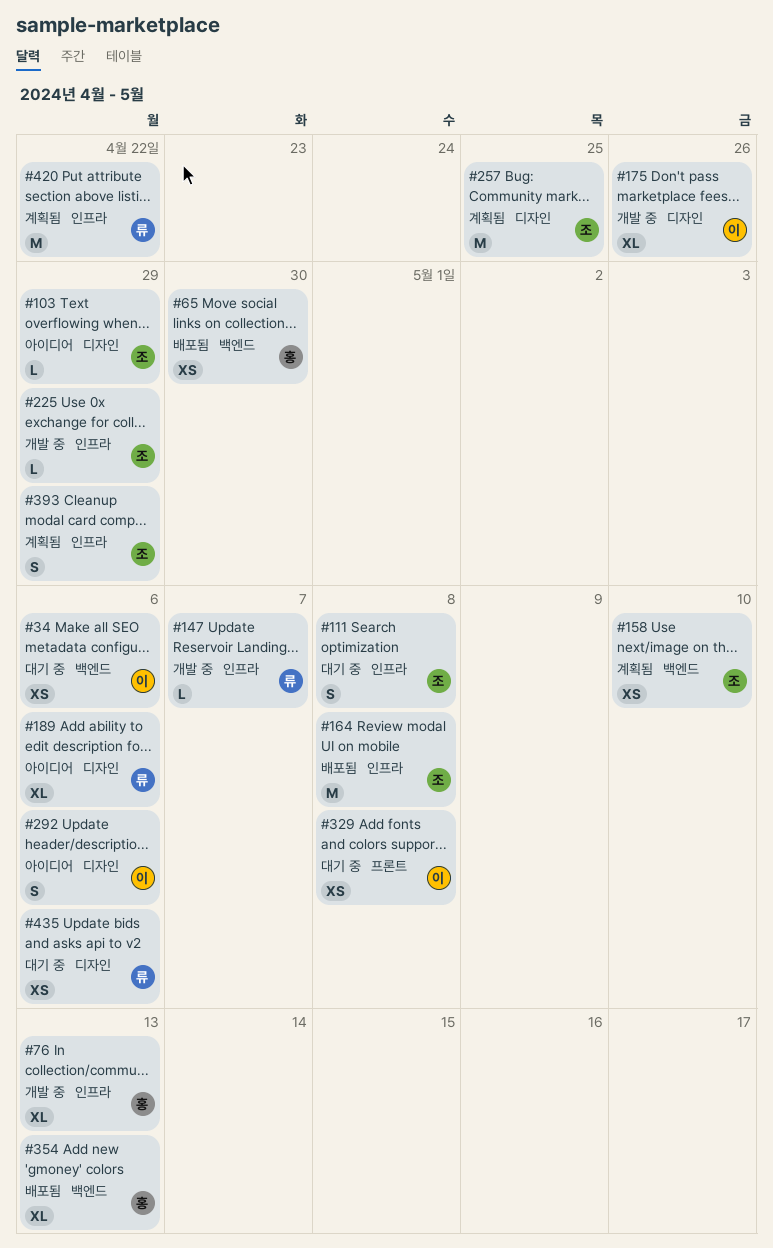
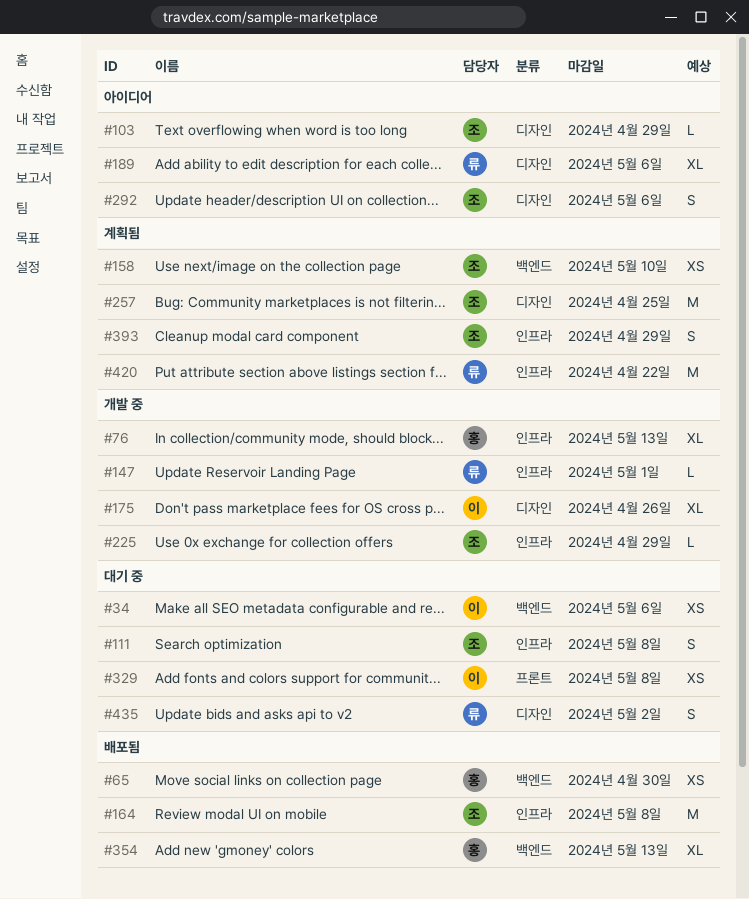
#147, due: May 7 -> May 1
#292, owner: 이 -> 조
#435, estimate: XS -> S
#435, due: May 6 -> May 2

